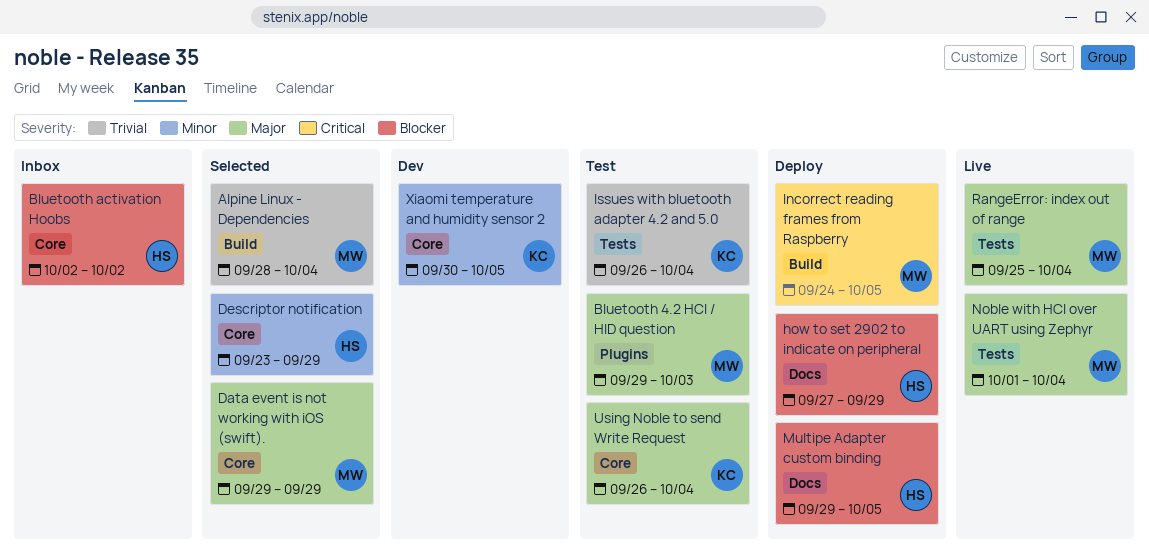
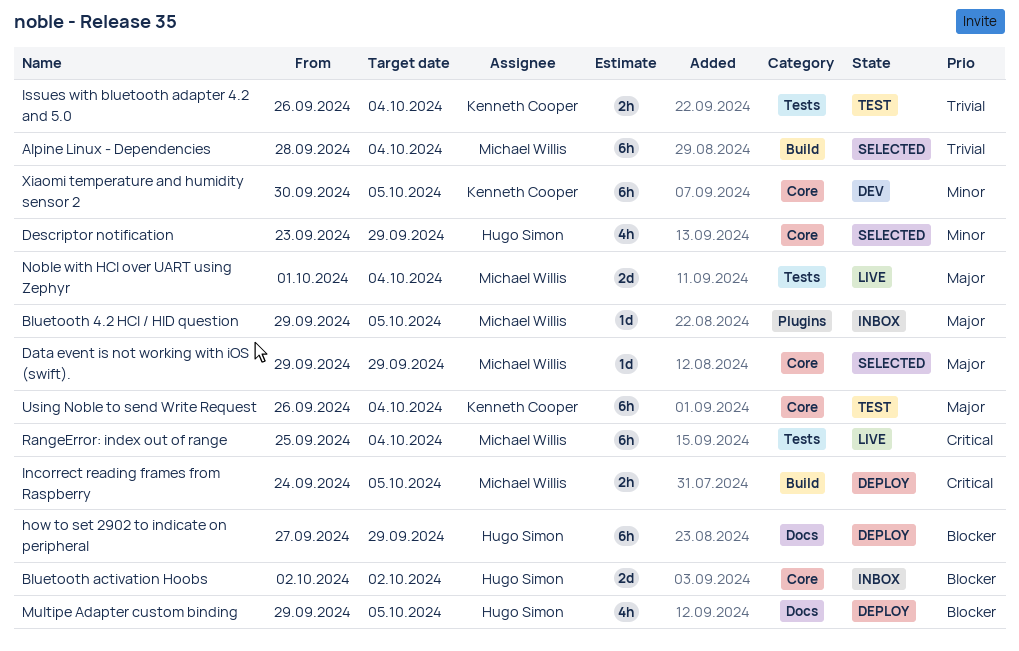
Bluetooth 4.2 HCI / HID question, status: Test -> Inbox
Bluetooth 4.2 HCI / HID question, due: Oct 3 -> Oct 5
RangeError: index out of range, priority: Major -> Critical

